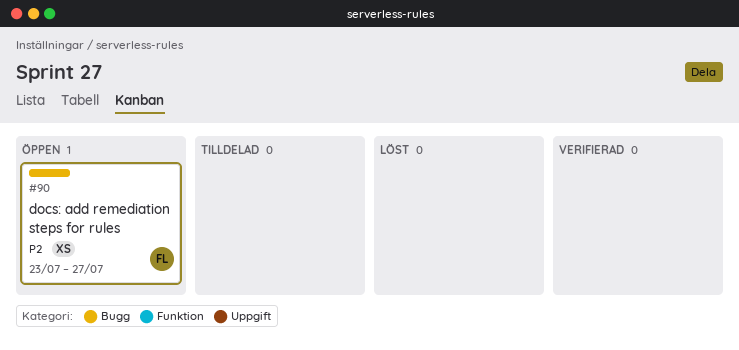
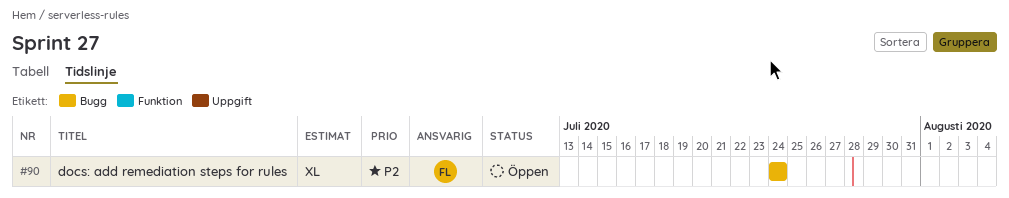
#90, estimate: XS -> XL
#90, start: Jul 23 -> Jul 24
#90, due: Jul 27 -> Jul 24

